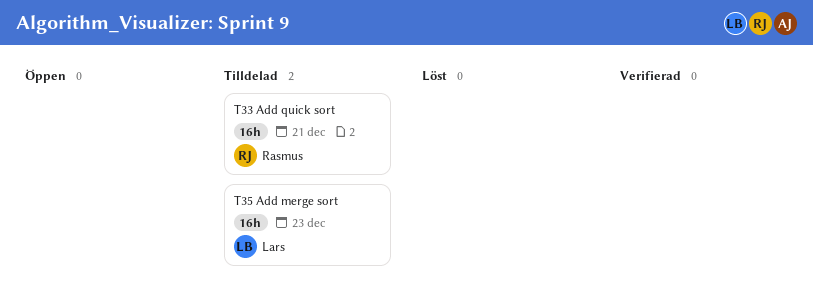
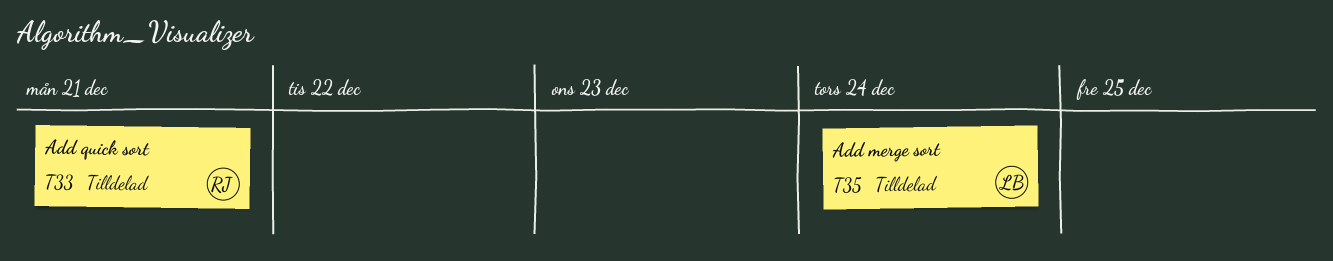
T35, due: Dec 23 -> Dec 24

